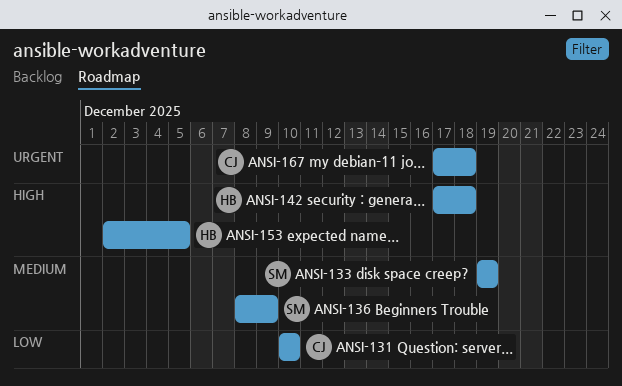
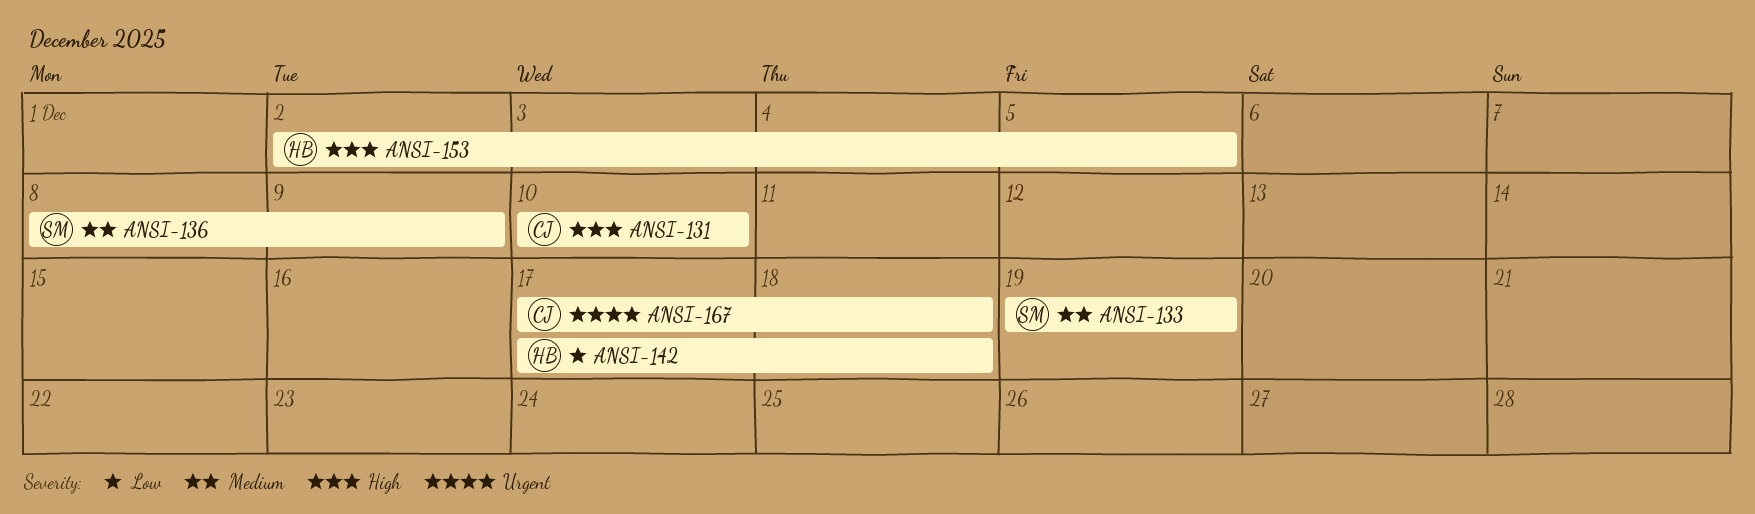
ANSI-131, priority: Low -> High
ANSI-142, priority: High -> Low

